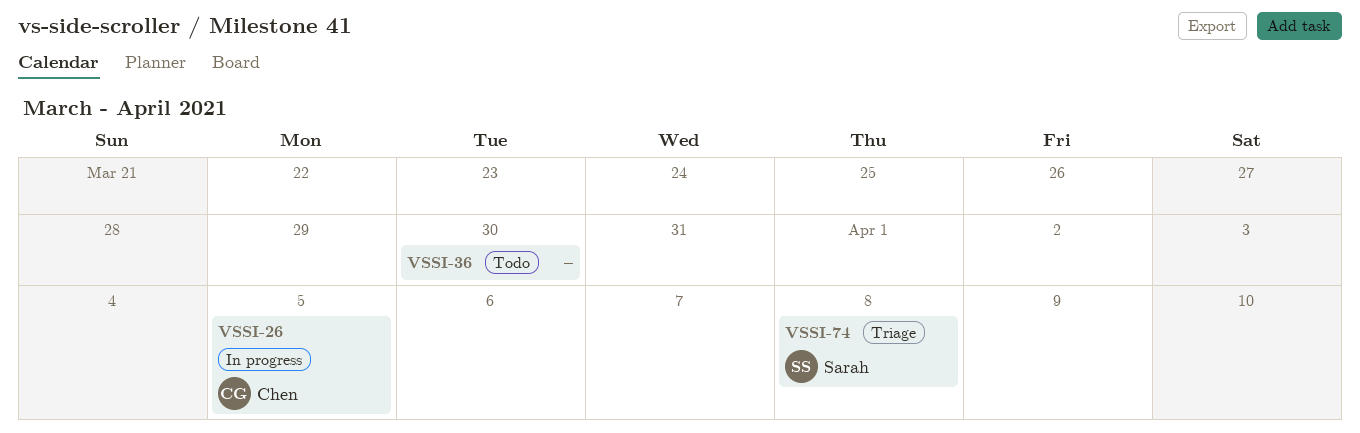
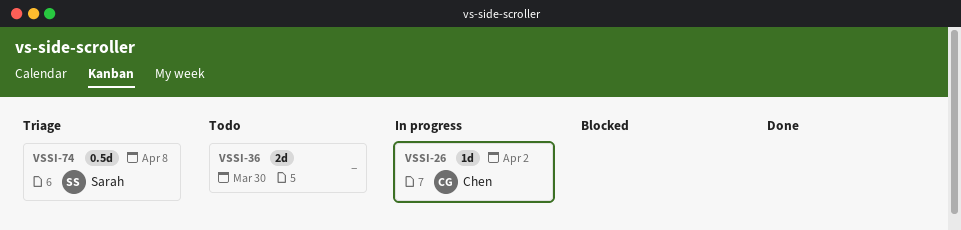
VSSI-26, due: Apr 5 -> Apr 2

